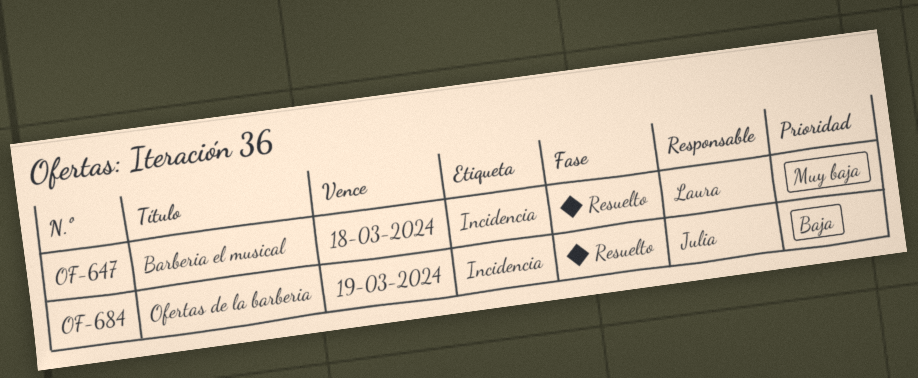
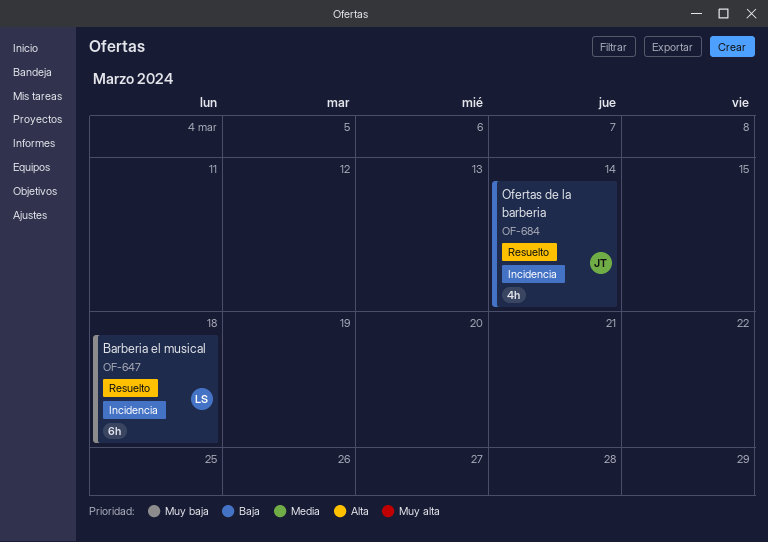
OF-684, due: Mar 19 -> Mar 14

